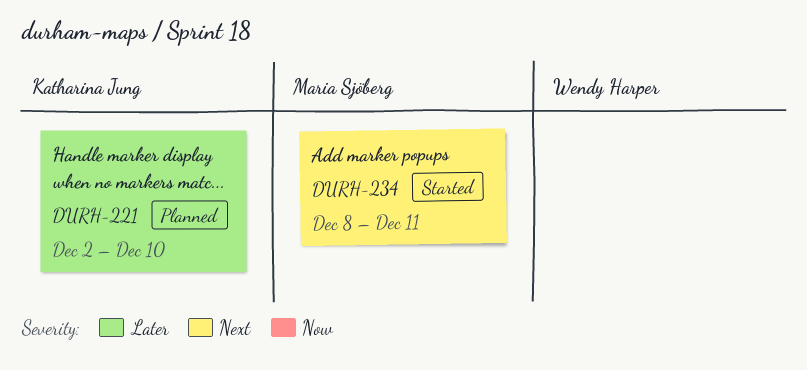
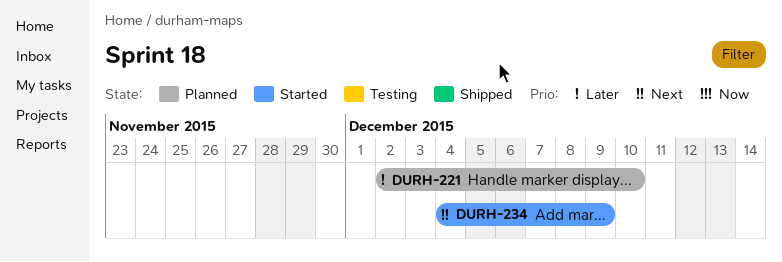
DURH-234, start: Dec 8 -> Dec 4
DURH-234, due: Dec 11 -> Dec 9

